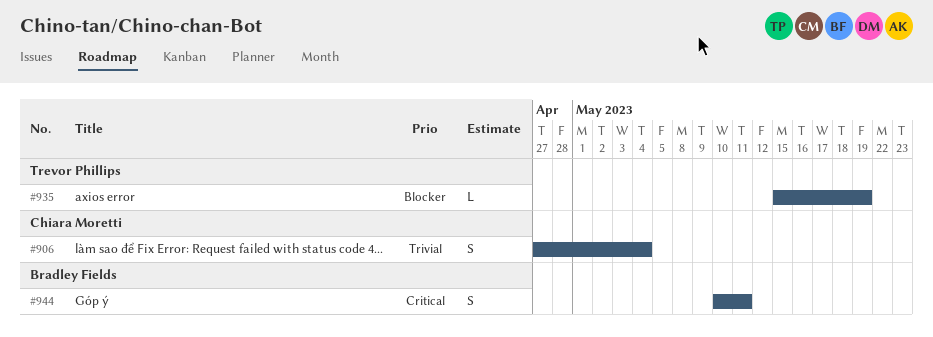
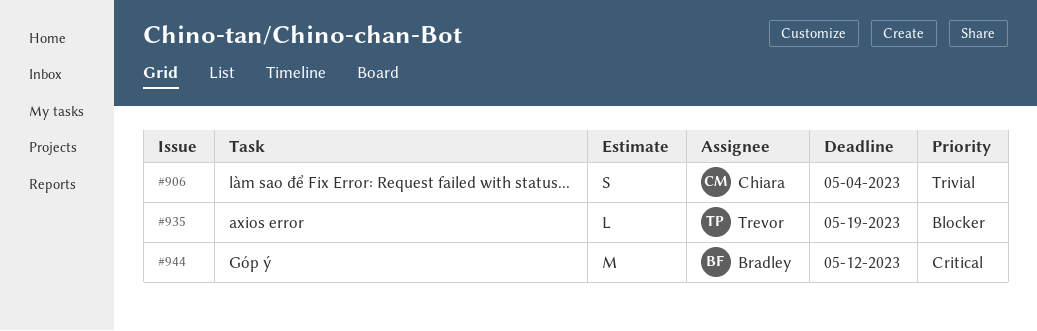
#944, estimate: S -> M
#944, due: May 11 -> May 12

